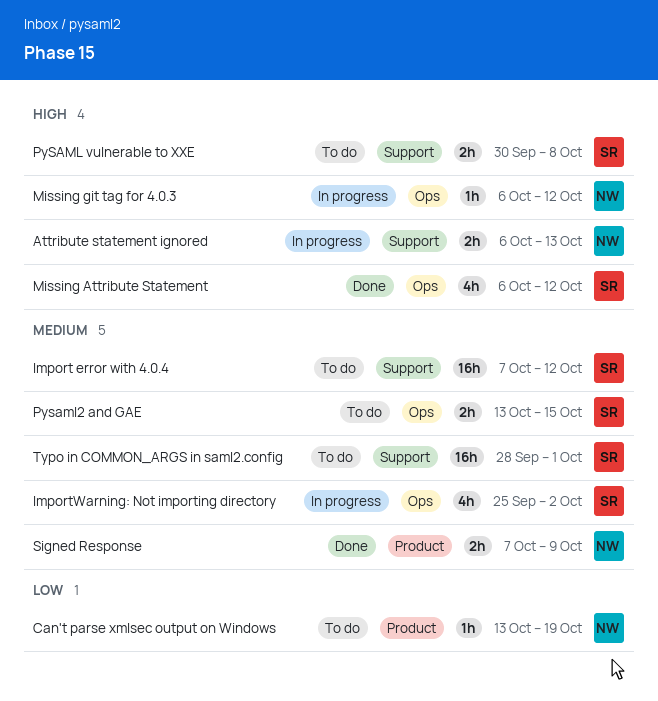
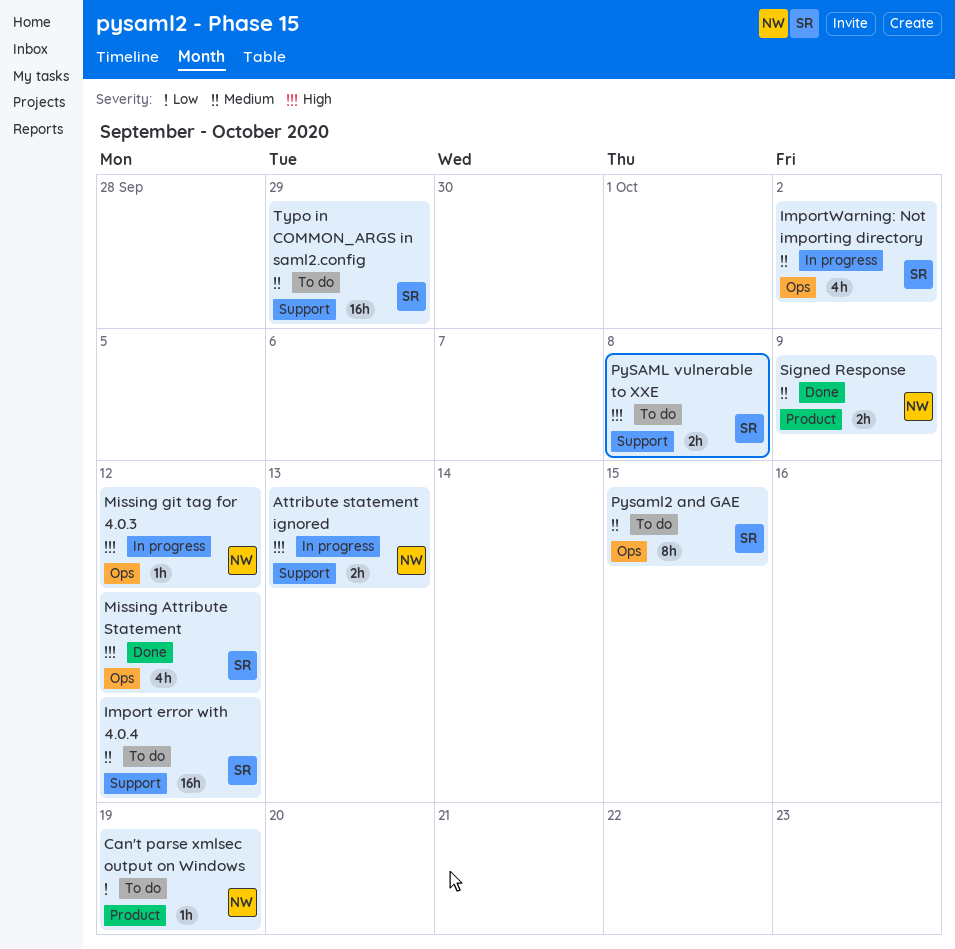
Pysaml2 and GAE, estimate: 2h -> 8h
Typo in COMMON_ARGS in saml2.config, due: Oct 1 -> Sep 29

